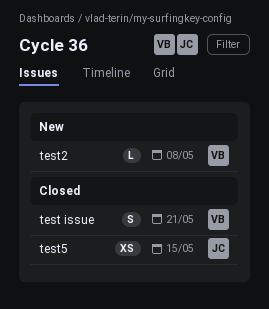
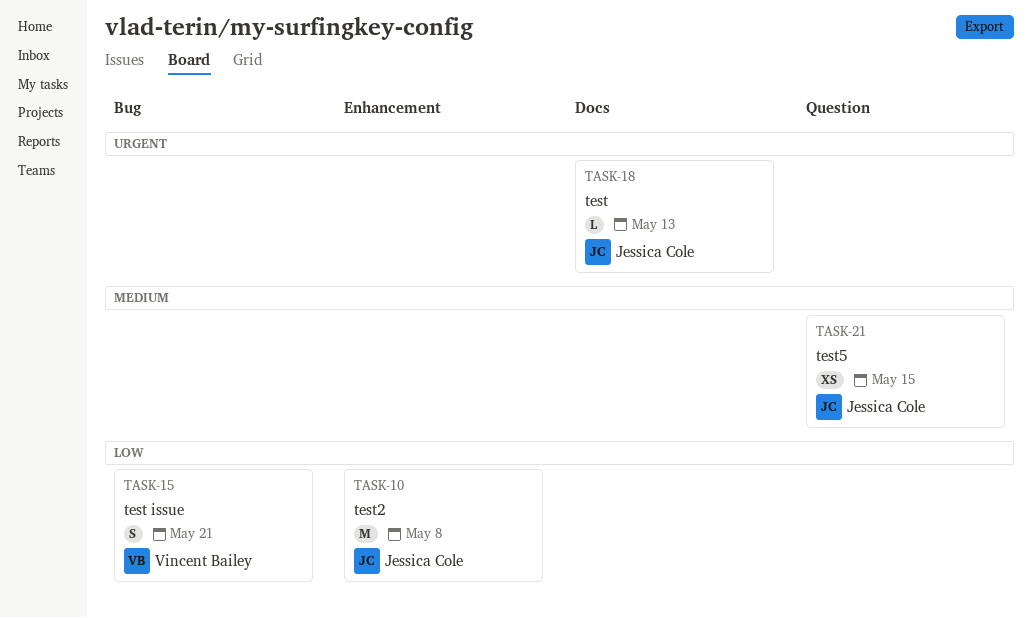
test: none -> present
test2, owner: Vincent Bailey -> Jessica Cole
test2, estimate: L -> M

